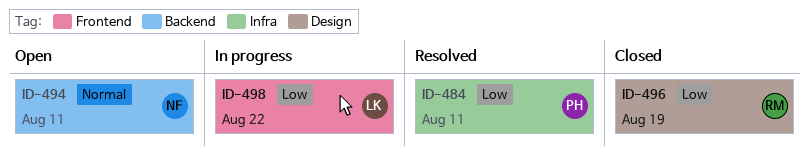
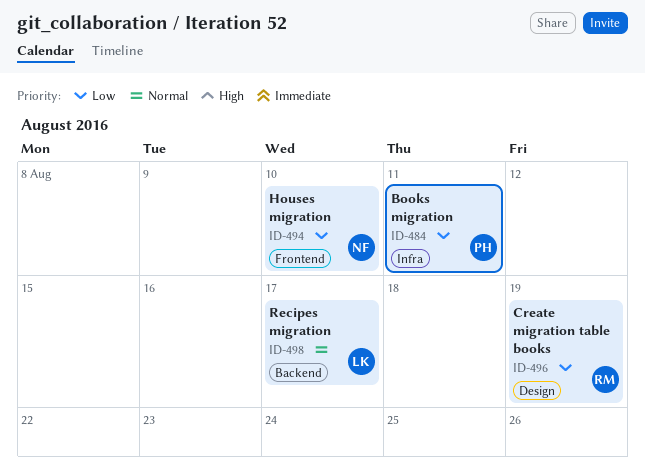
ID-494, priority: Normal -> Low
ID-494, label: Backend -> Frontend
ID-494, due: Aug 11 -> Aug 10
ID-498, priority: Low -> Normal
ID-498, label: Frontend -> Backend
ID-498, due: Aug 22 -> Aug 17

